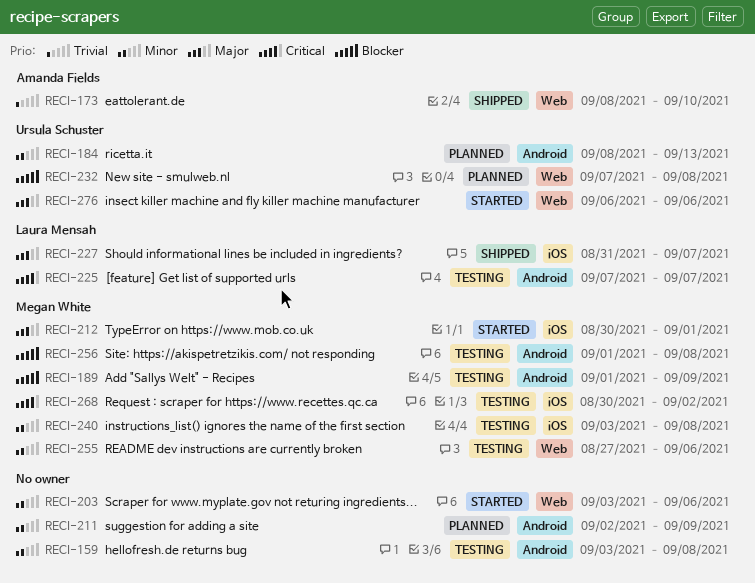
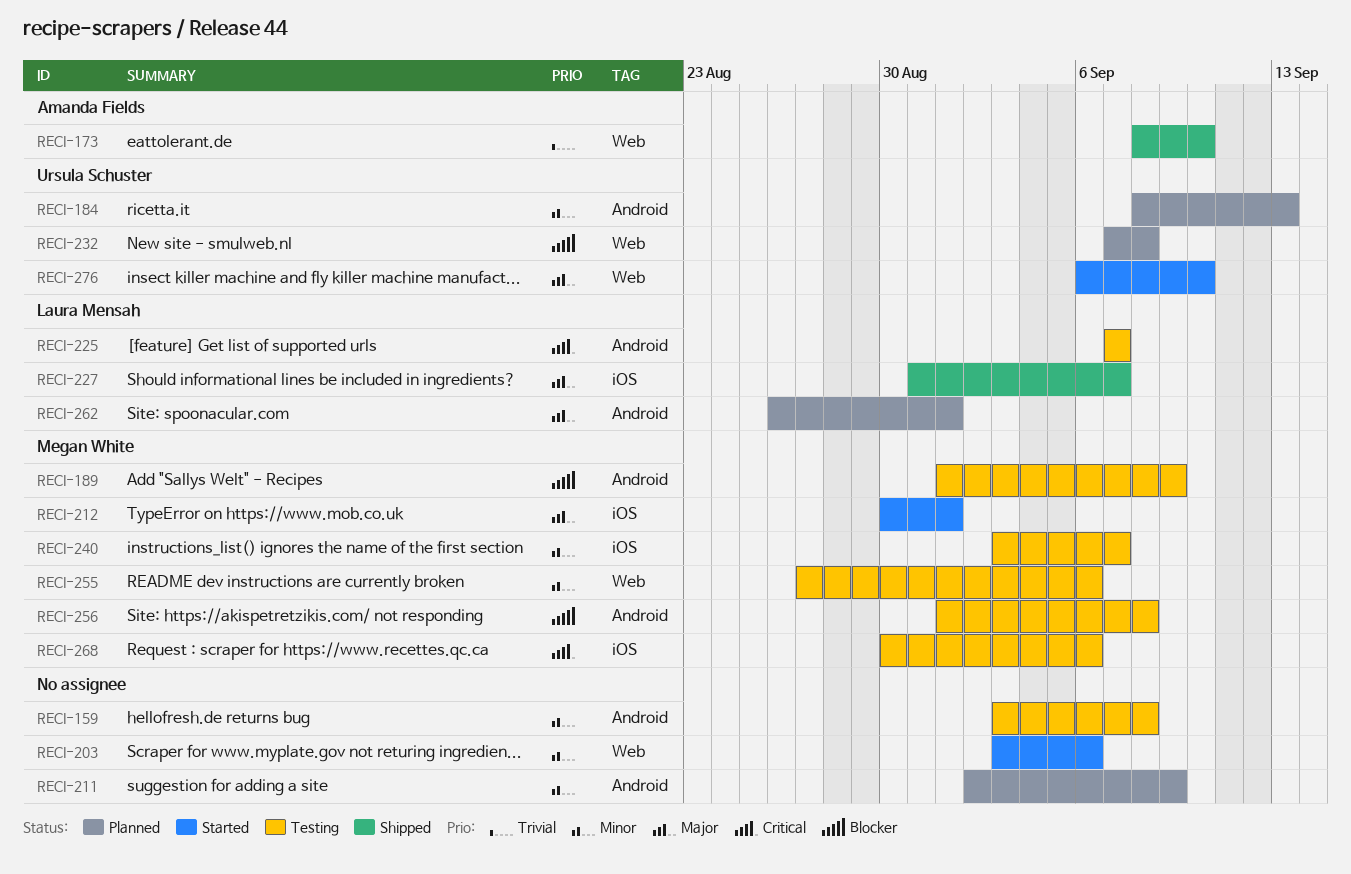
RECI-240, due: Sep 8 -> Sep 7
RECI-262: none -> present
RECI-268, due: Sep 2 -> Sep 6
RECI-276, due: Sep 6 -> Sep 10

